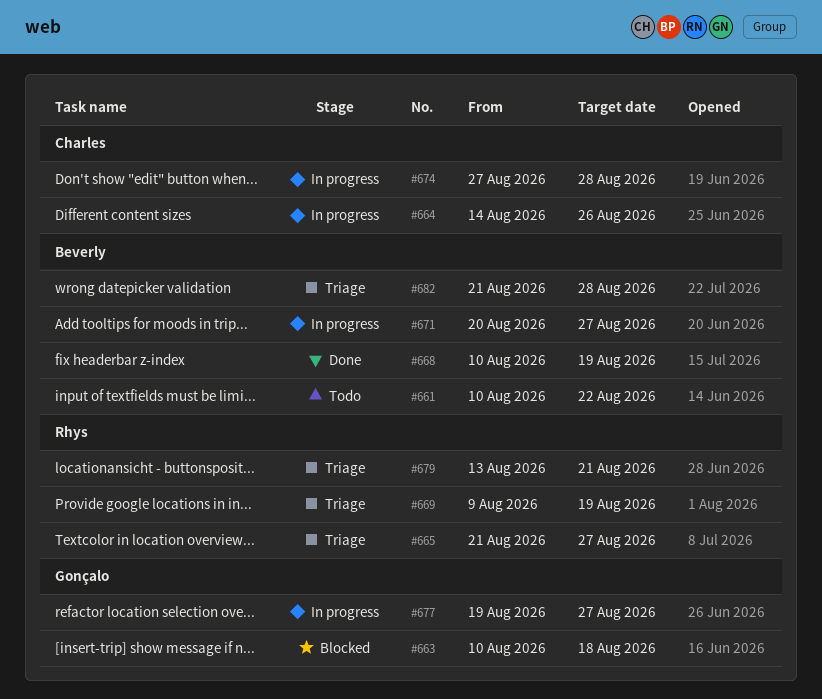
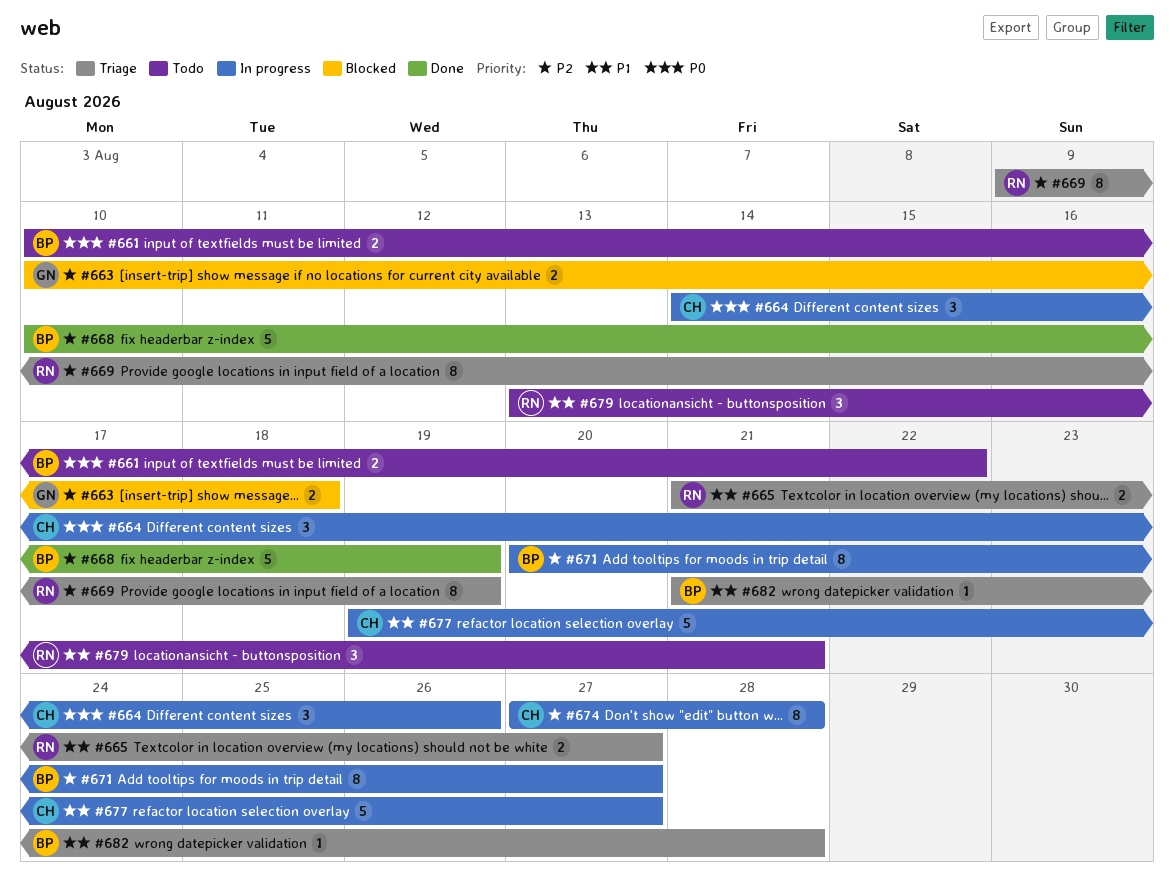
#677, owner: Gonçalo -> Charles
#679, status: Triage -> Todo

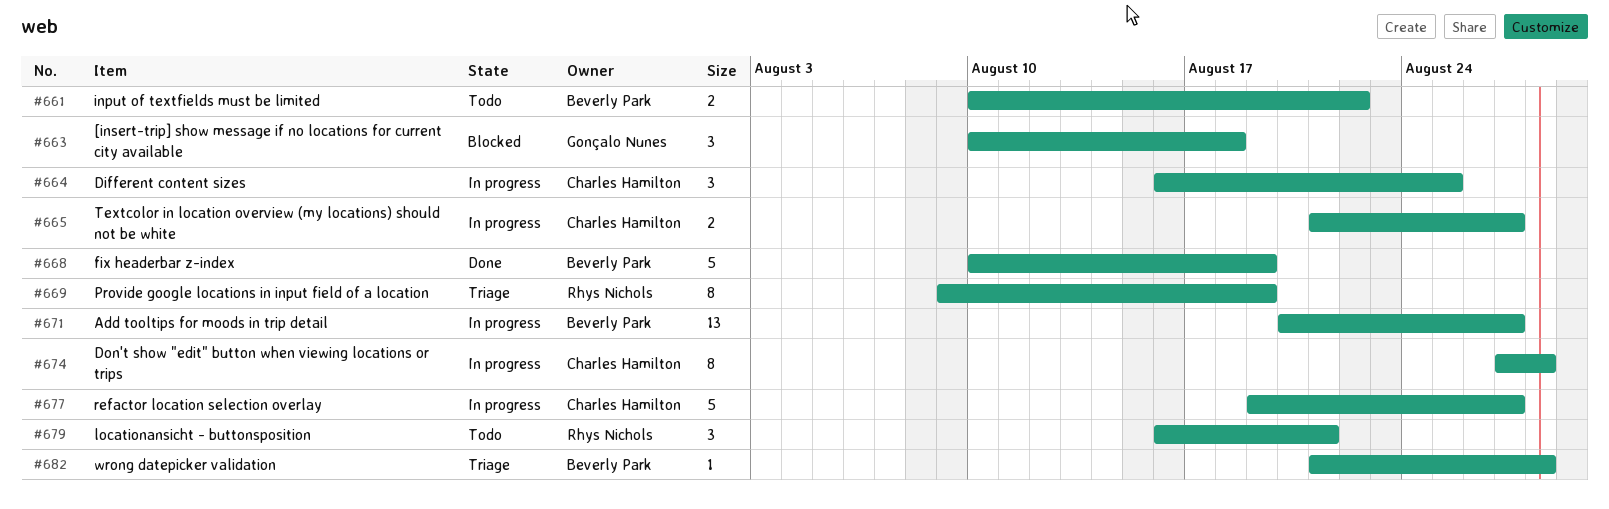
#663, estimate: 2 -> 3
#664, start: Aug 14 -> Aug 16
#664, due: Aug 26 -> Aug 25
#665, status: Triage -> In progress
#665, owner: Rhys Nichols -> Charles Hamilton
#671, estimate: 8 -> 13
#679, start: Aug 13 -> Aug 16

